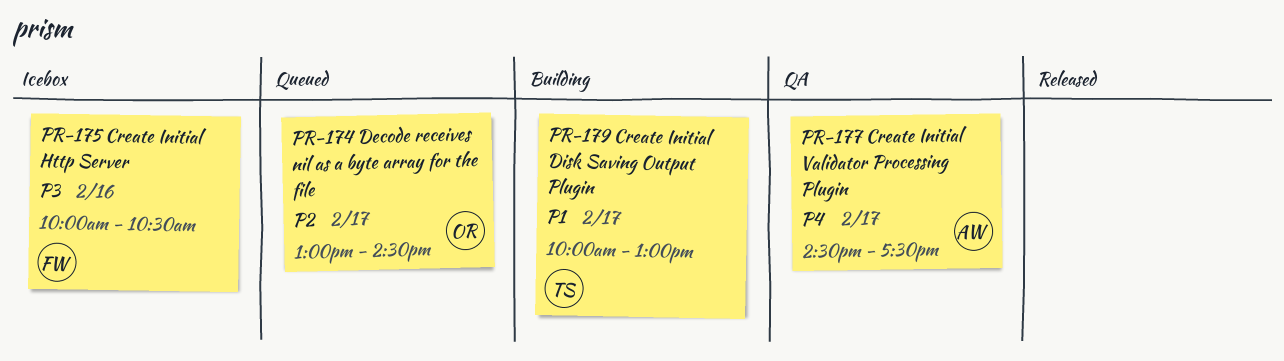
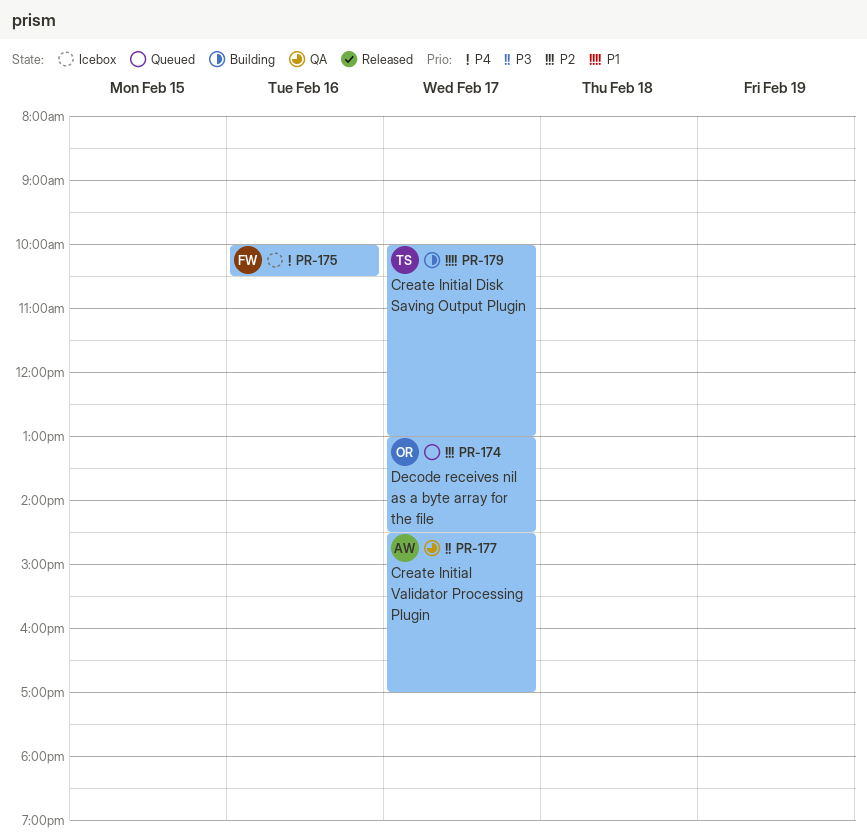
PR-175, priority: P3 -> P4
PR-177, priority: P4 -> P3
PR-177, ends: 17:30 -> 17:00

